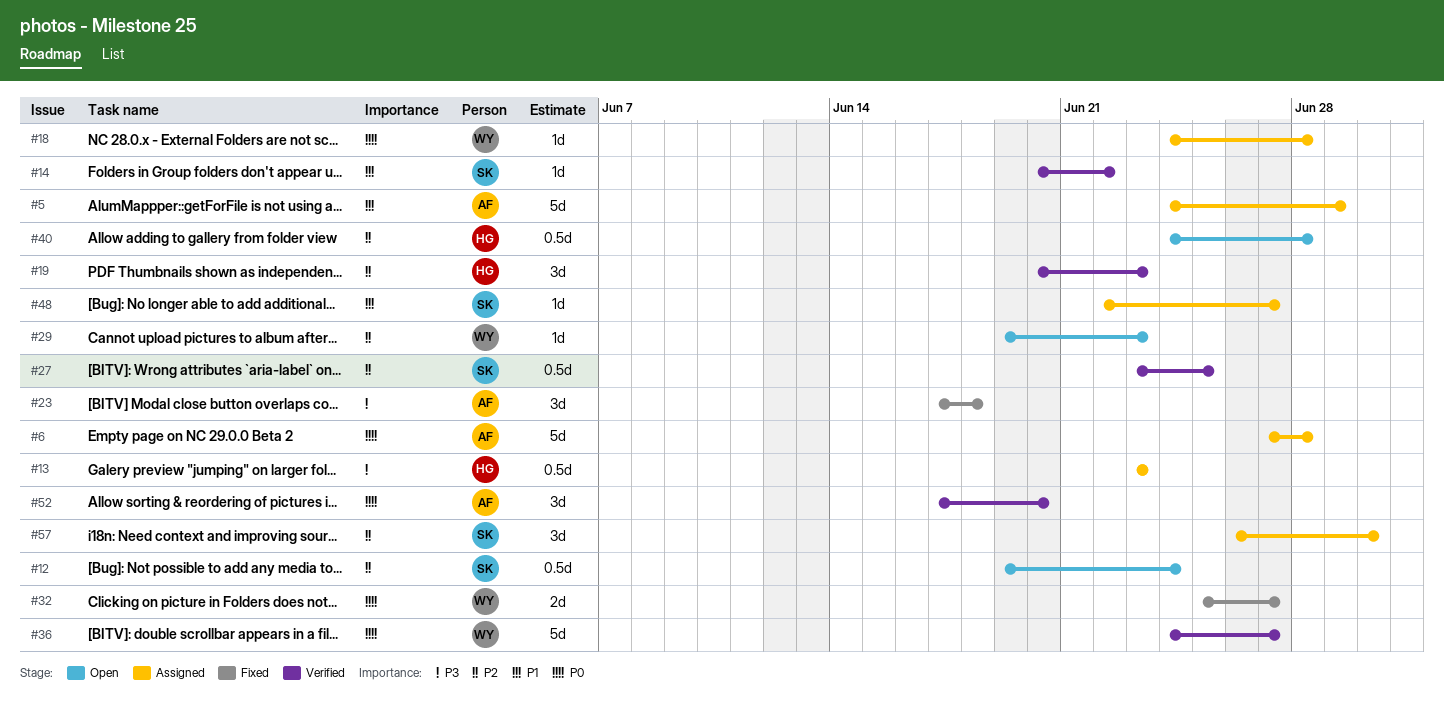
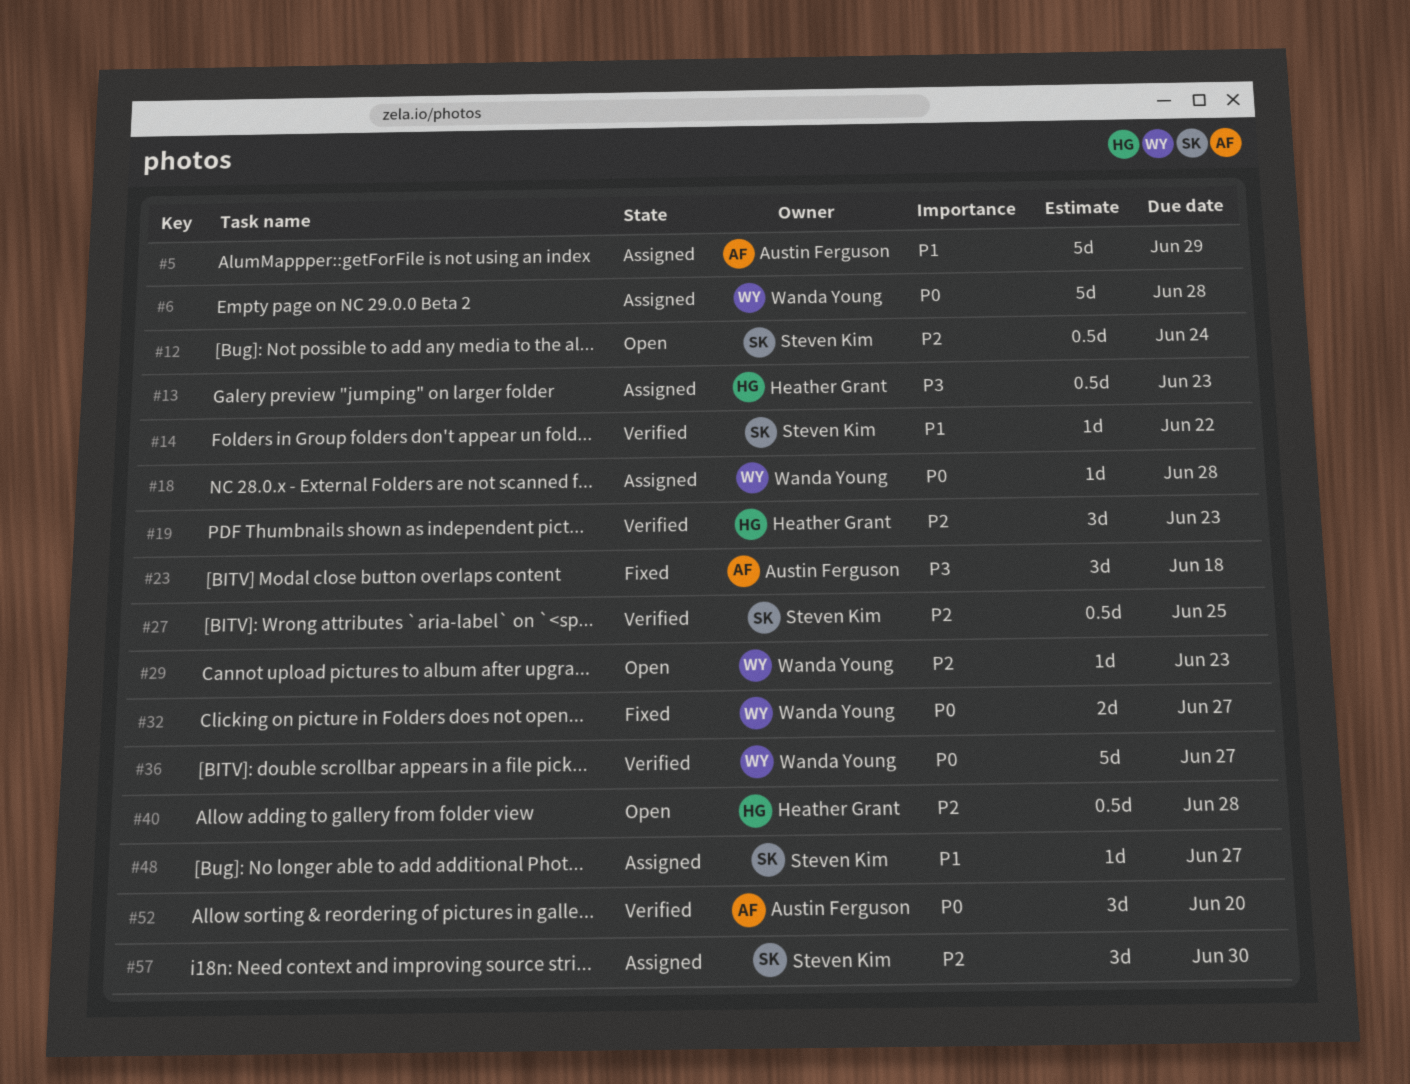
#6, owner: Austin Ferguson -> Wanda Young

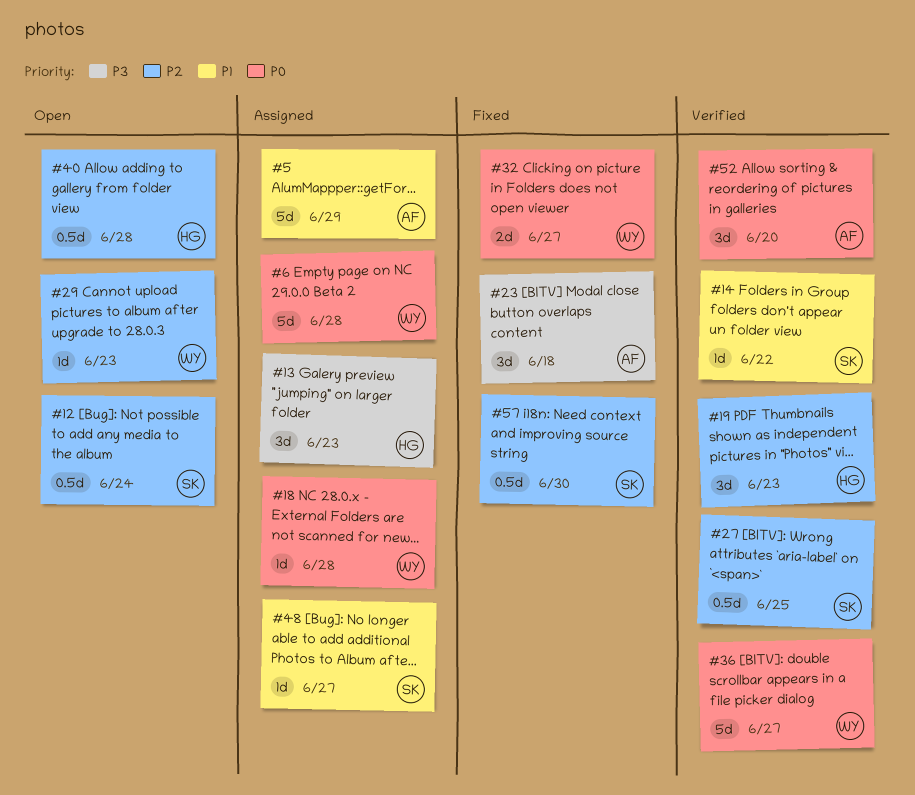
#13, estimate: 0.5d -> 3d
#57, status: Assigned -> Fixed
#57, estimate: 3d -> 0.5d

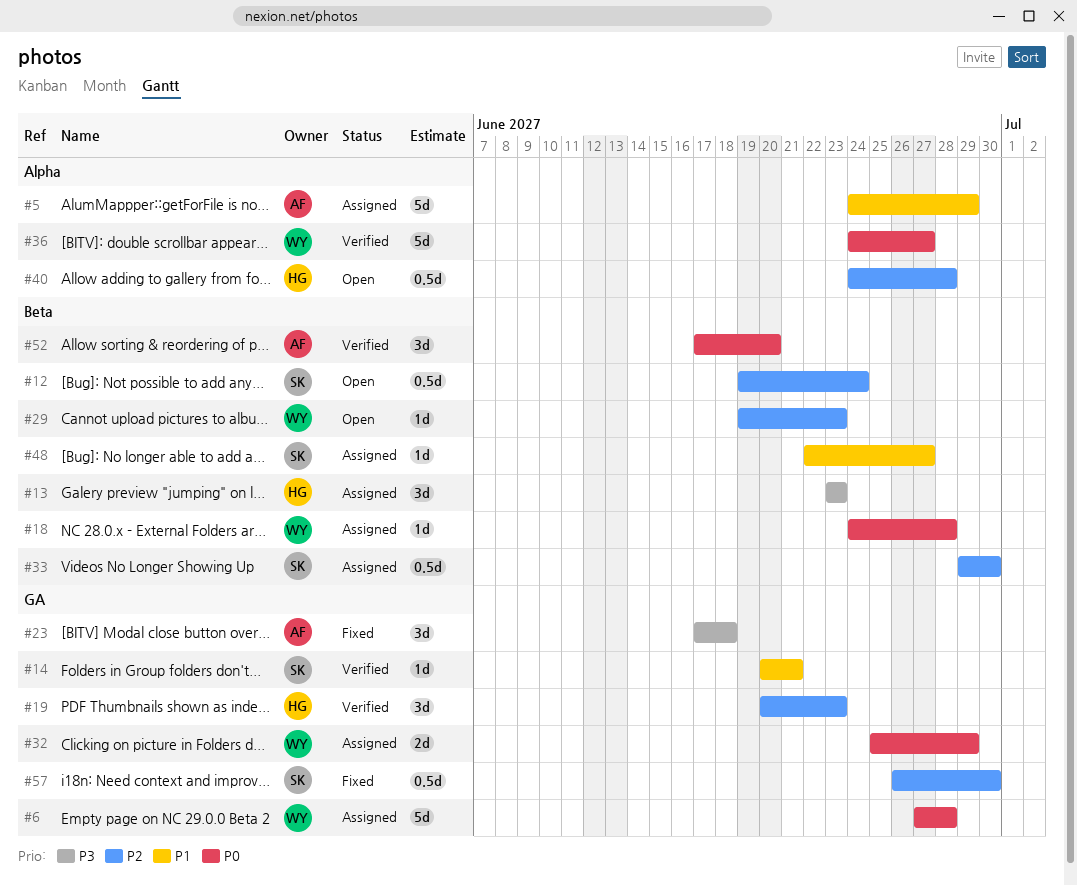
#14, due: Jun 22 -> Jun 21
#27: present -> none
#32, status: Fixed -> Assigned
#32, due: Jun 27 -> Jun 29
#33: none -> present

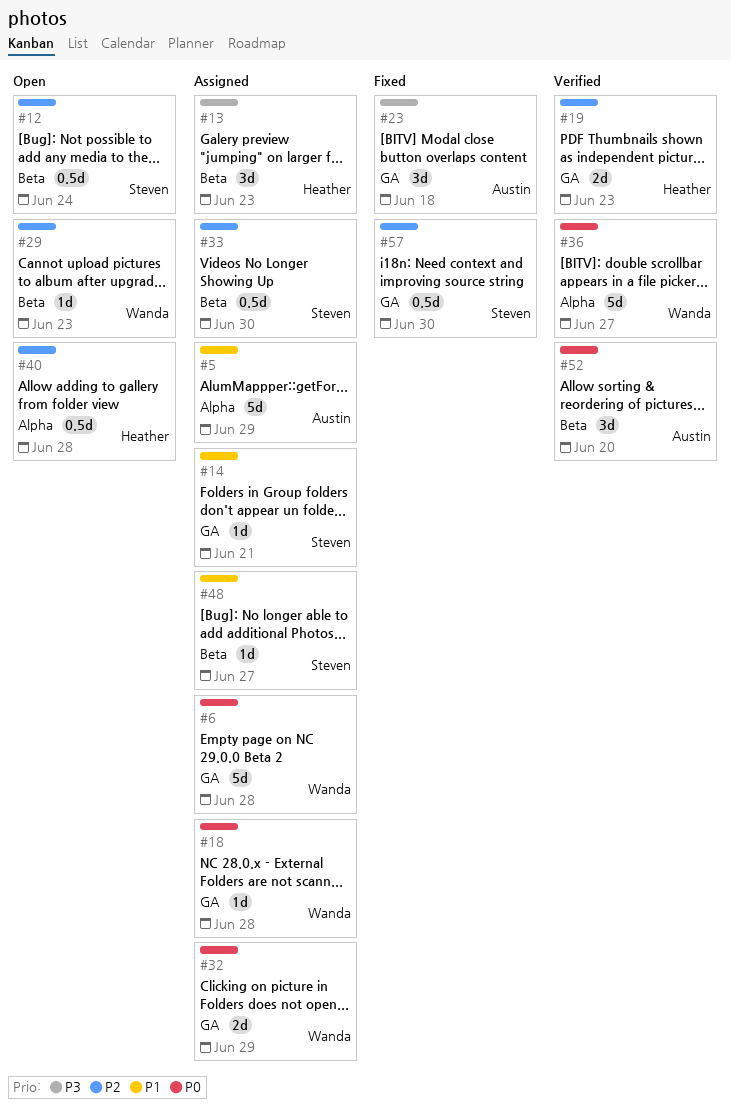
#14, status: Verified -> Assigned
#18, label: Beta -> GA
#19, estimate: 3d -> 2d

